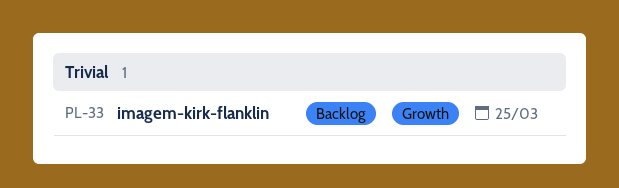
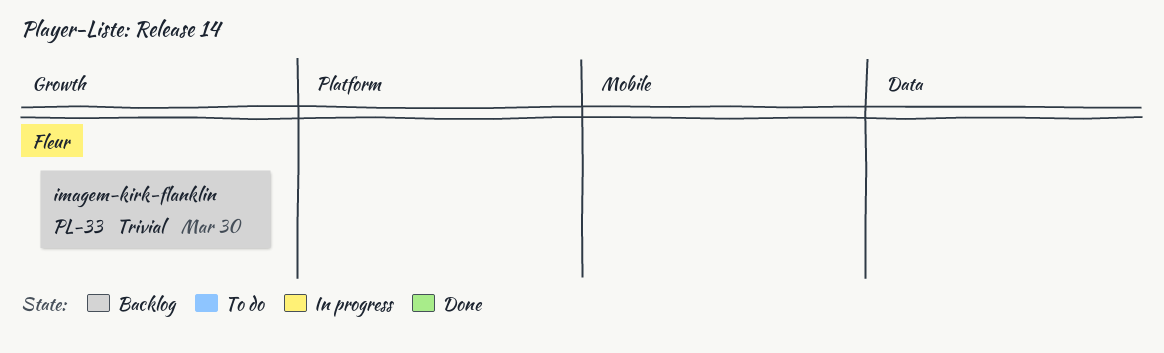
PL-33, due: Mar 25 -> Mar 30

